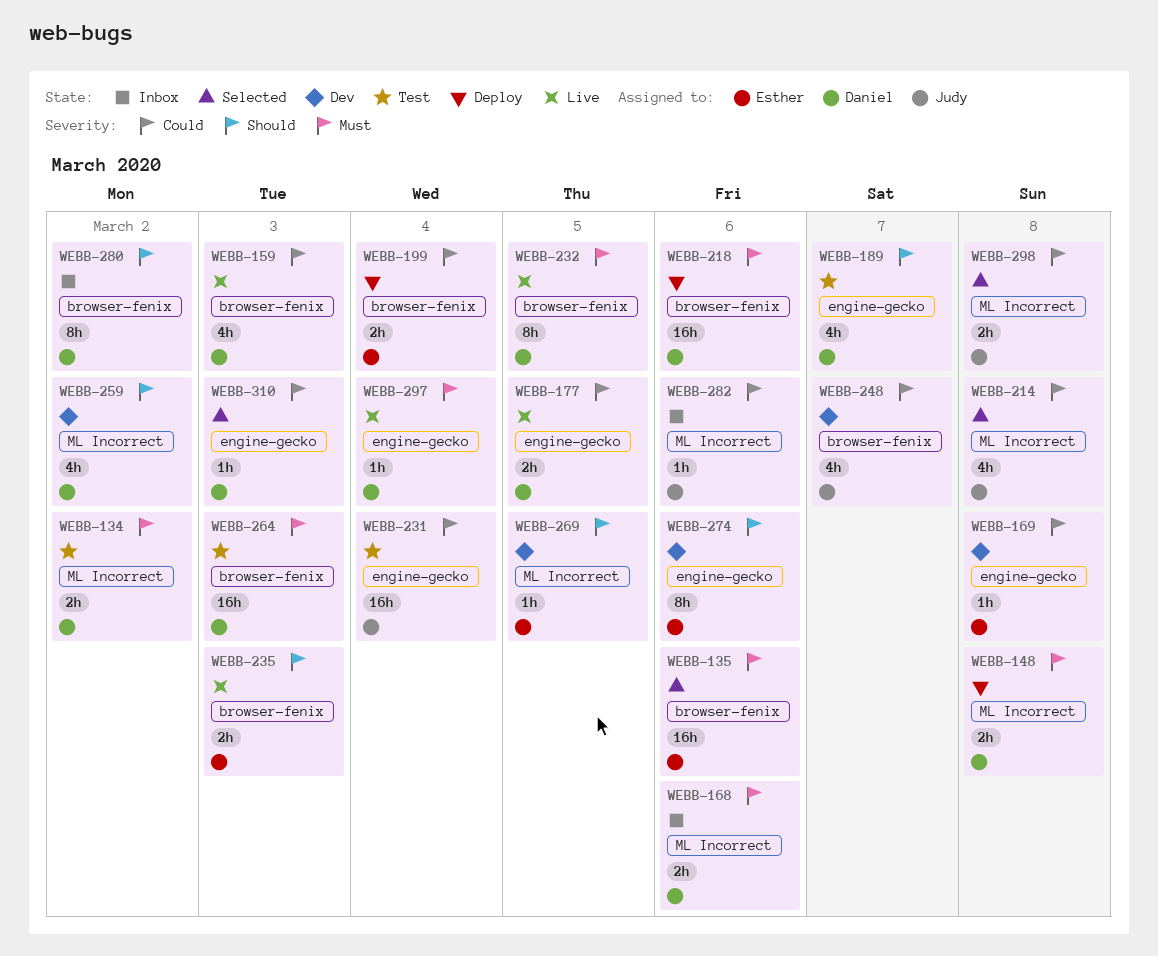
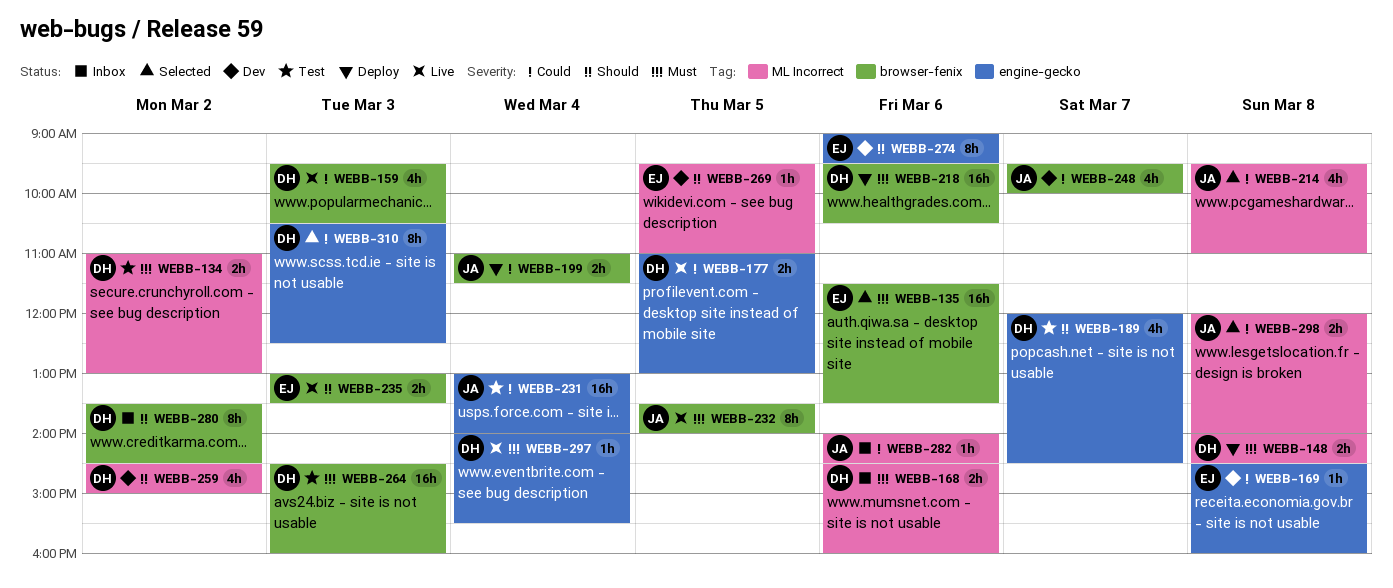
WEBB-199, owner: Esther -> Judy
WEBB-232, owner: Daniel -> Judy
WEBB-310, estimate: 1h -> 8h

